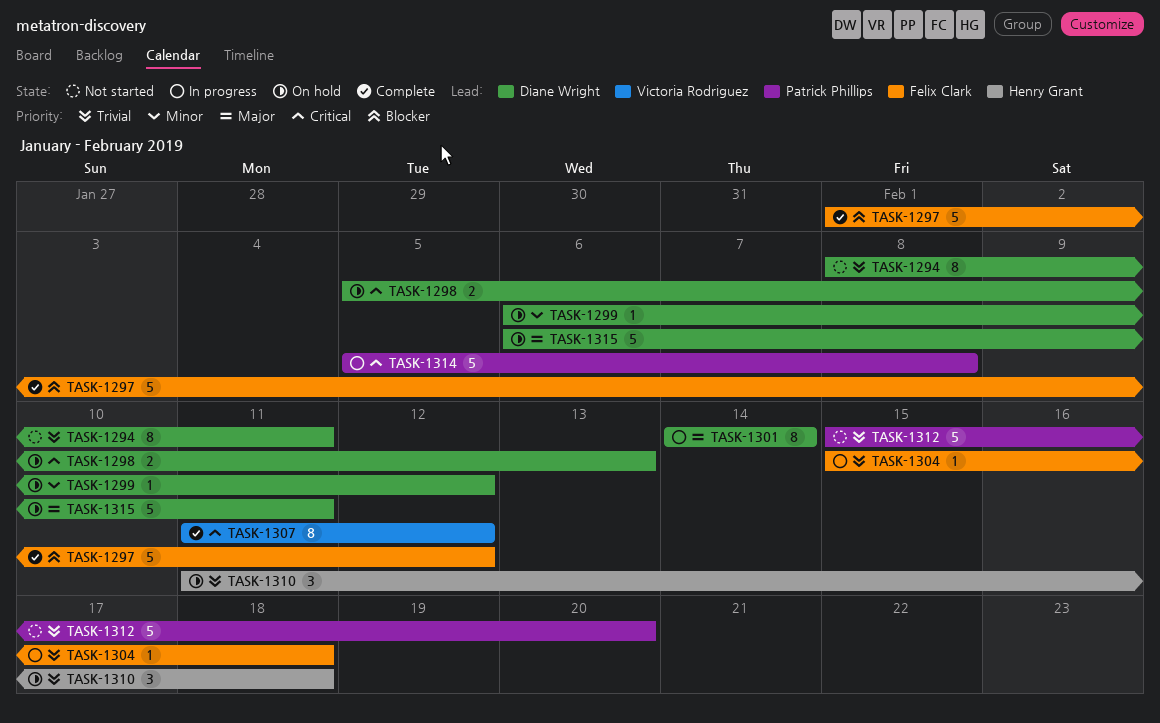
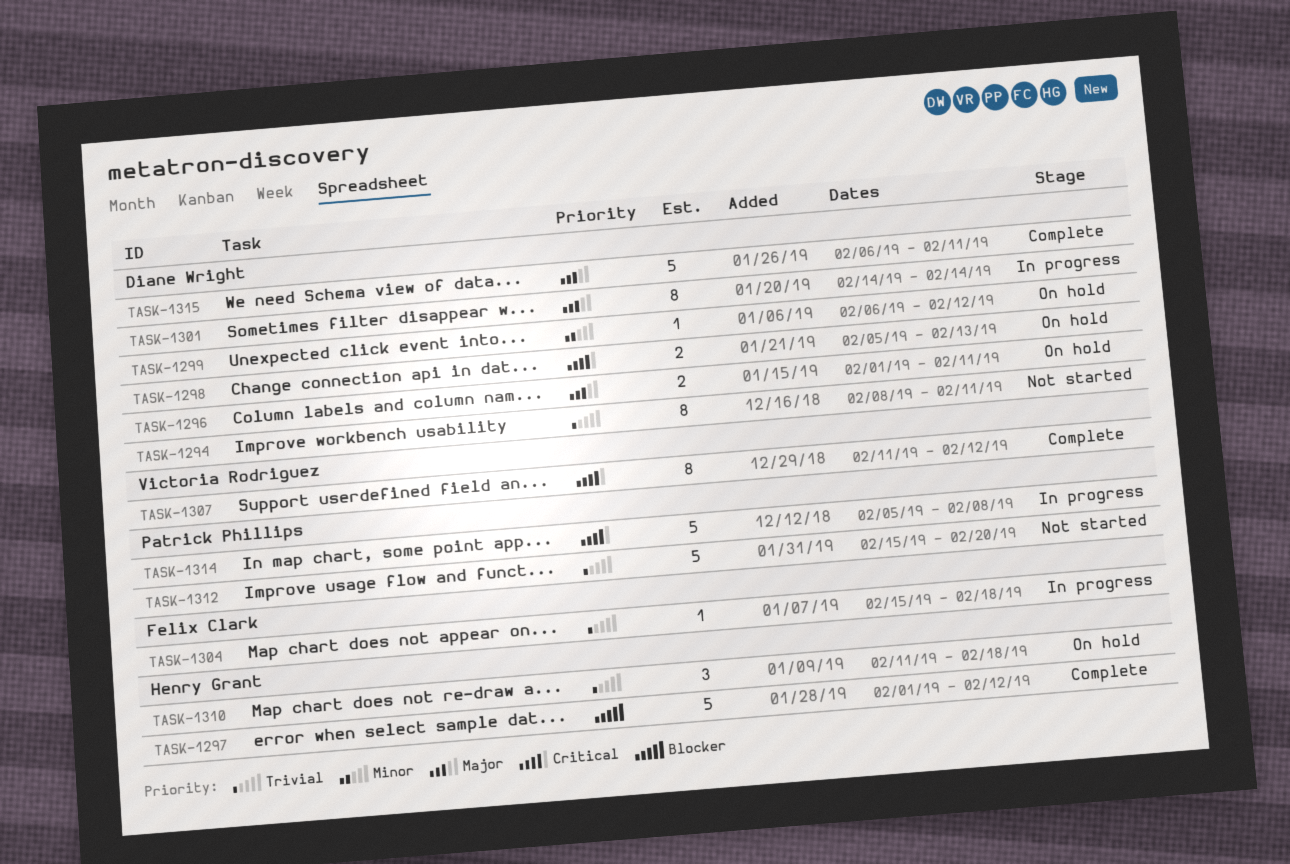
TASK-1296: none -> present
TASK-1297, owner: Felix Clark -> Henry Grant
TASK-1315, status: On hold -> Complete

